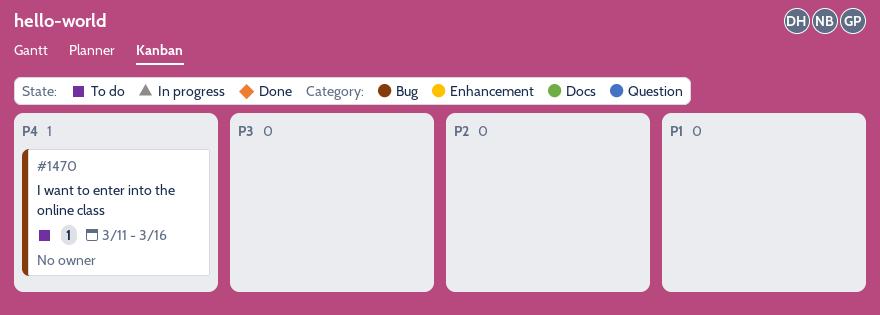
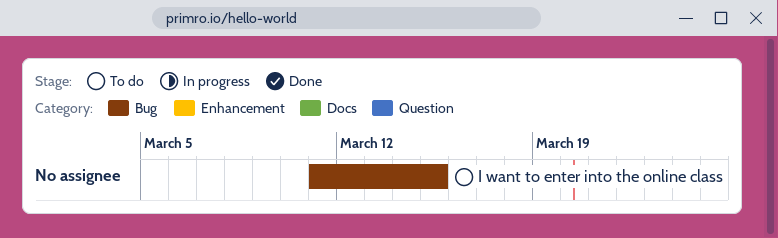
I want to enter into the online class, due: Mar 16 -> Mar 15

